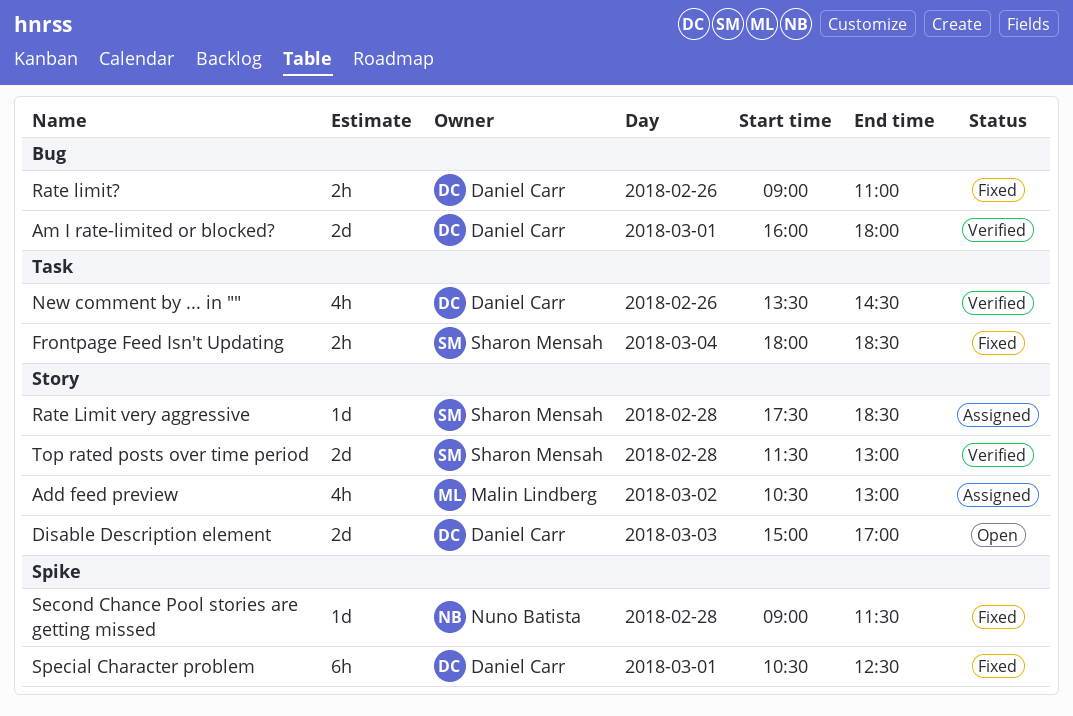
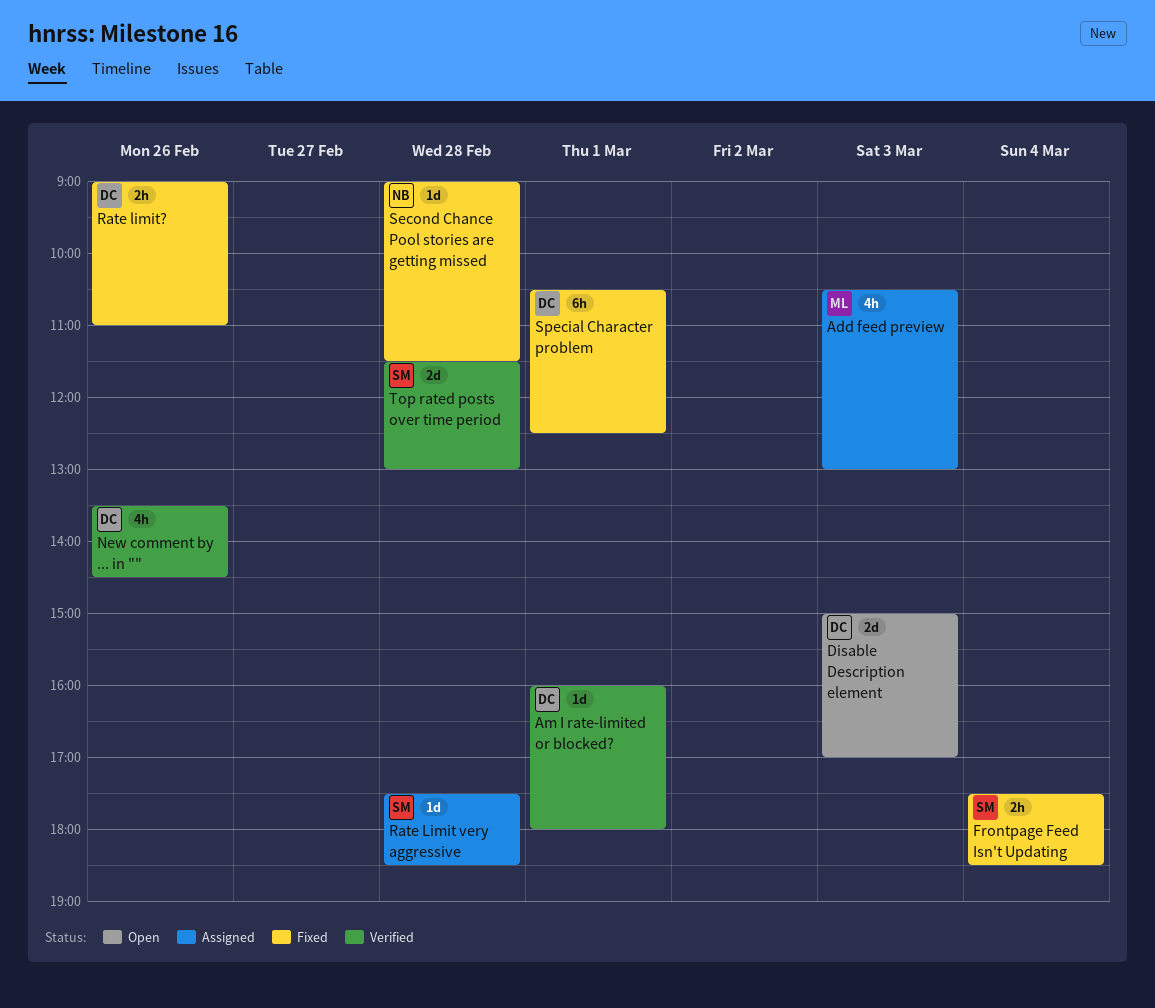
Add feed preview, day: Mar 2 -> Mar 3
Am I rate-limited or blocked?, estimate: 2d -> 1d
Frontpage Feed Isn't Updating, begins: 18:00 -> 17:30

